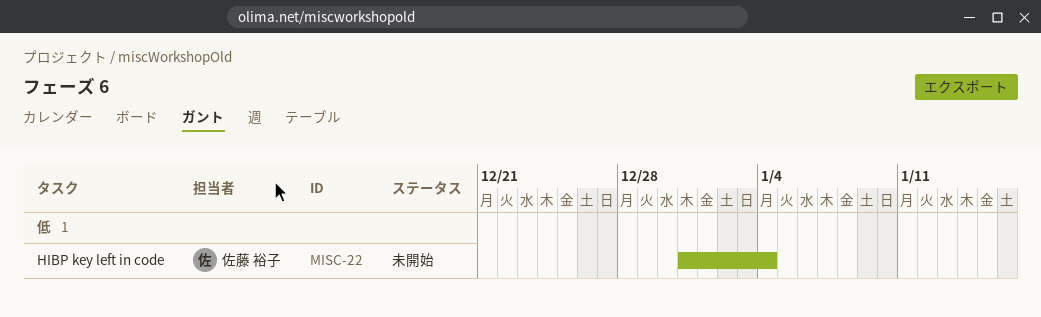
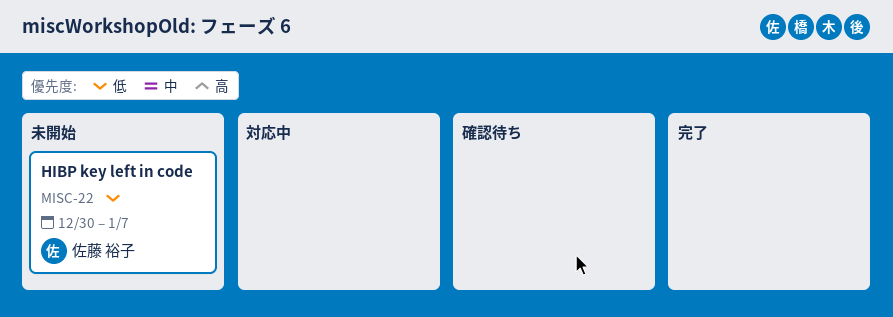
MISC-22, start: Dec 31 -> Dec 30
MISC-22, due: Jan 4 -> Jan 7

